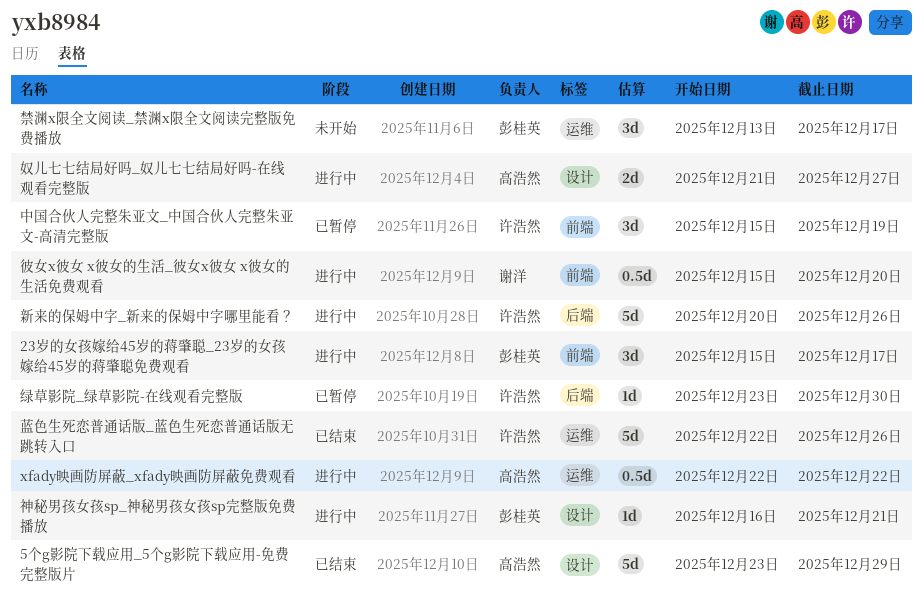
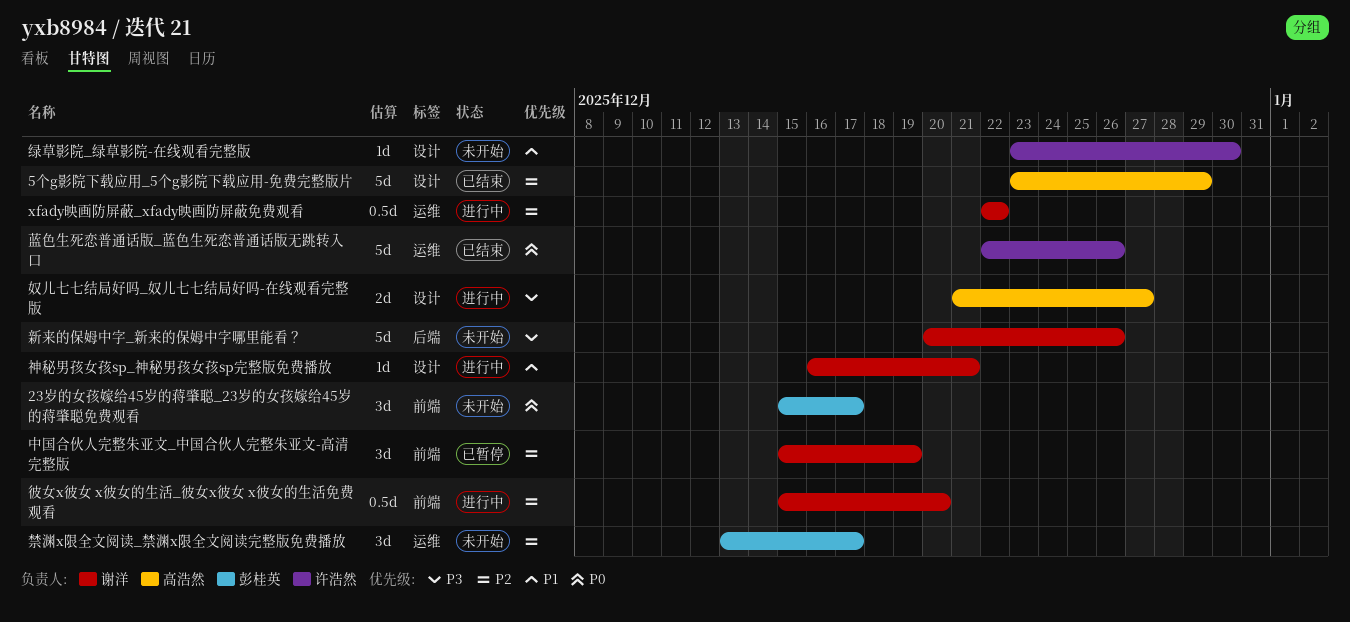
23岁的女孩嫁给45岁的蒋肇聪_23岁的女孩嫁给45岁的蒋肇聪免费观看, status: 进行中 -> 未开始
xfady映画防屏蔽_xfady映画防屏蔽免费观看, owner: 高浩然 -> 谢洋
中国合伙人完整朱亚文_中国合伙人完整朱亚文-高清完整版, owner: 许浩然 -> 谢洋
新来的保姆中字_新来的保姆中字哪里能看？, status: 进行中 -> 未开始
新来的保姆中字_新来的保姆中字哪里能看？, owner: 许浩然 -> 谢洋
神秘男孩女孩sp_神秘男孩女孩sp完整版免费播放, owner: 彭桂英 -> 谢洋
绿草影院_绿草影院-在线观看完整版, status: 已暂停 -> 未开始
绿草影院_绿草影院-在线观看完整版, label: 后端 -> 设计

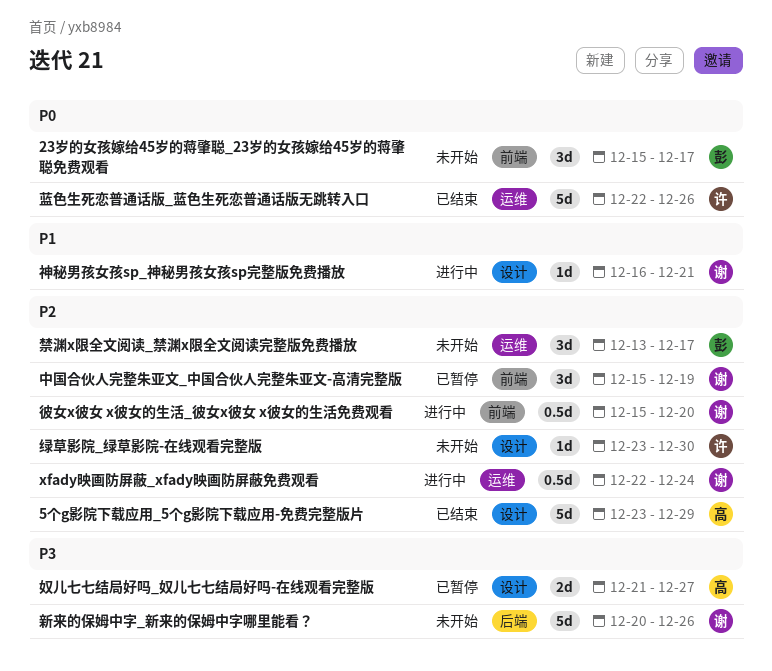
xfady映画防屏蔽_xfady映画防屏蔽免费观看, due: Dec 22 -> Dec 24
奴儿七七结局好吗_奴儿七七结局好吗-在线观看完整版, status: 进行中 -> 已暂停
绿草影院_绿草影院-在线观看完整版, priority: P1 -> P2

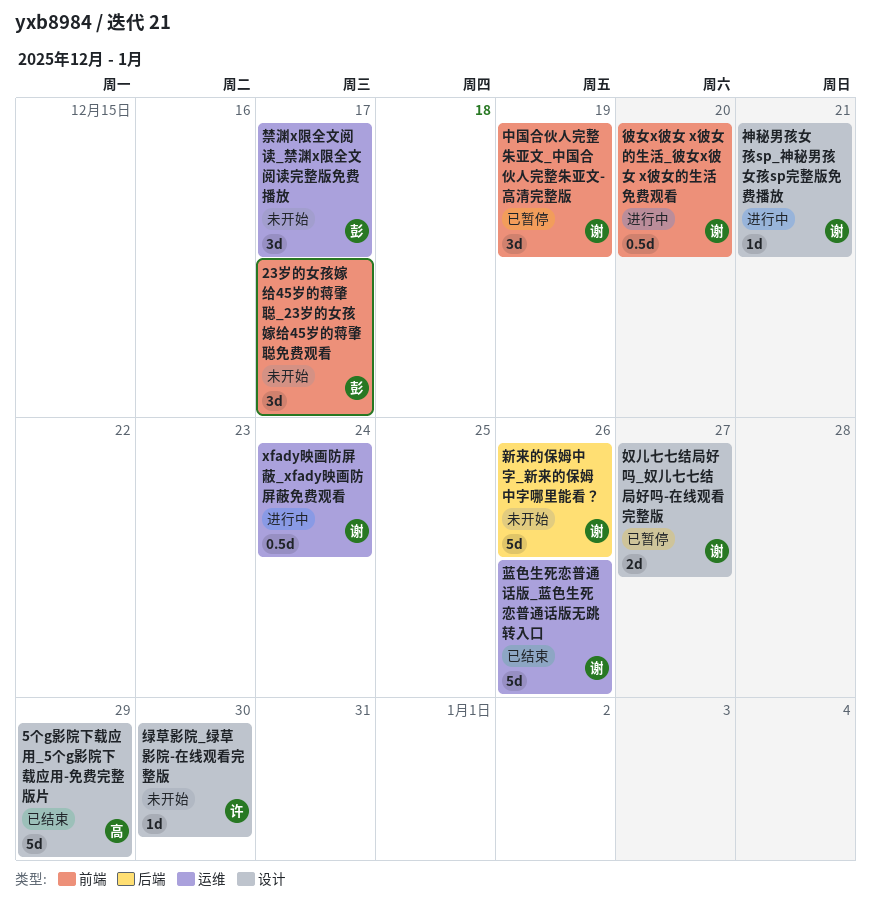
奴儿七七结局好吗_奴儿七七结局好吗-在线观看完整版, owner: 高 -> 谢
蓝色生死恋普通话版_蓝色生死恋普通话版无跳转入口, owner: 许 -> 谢

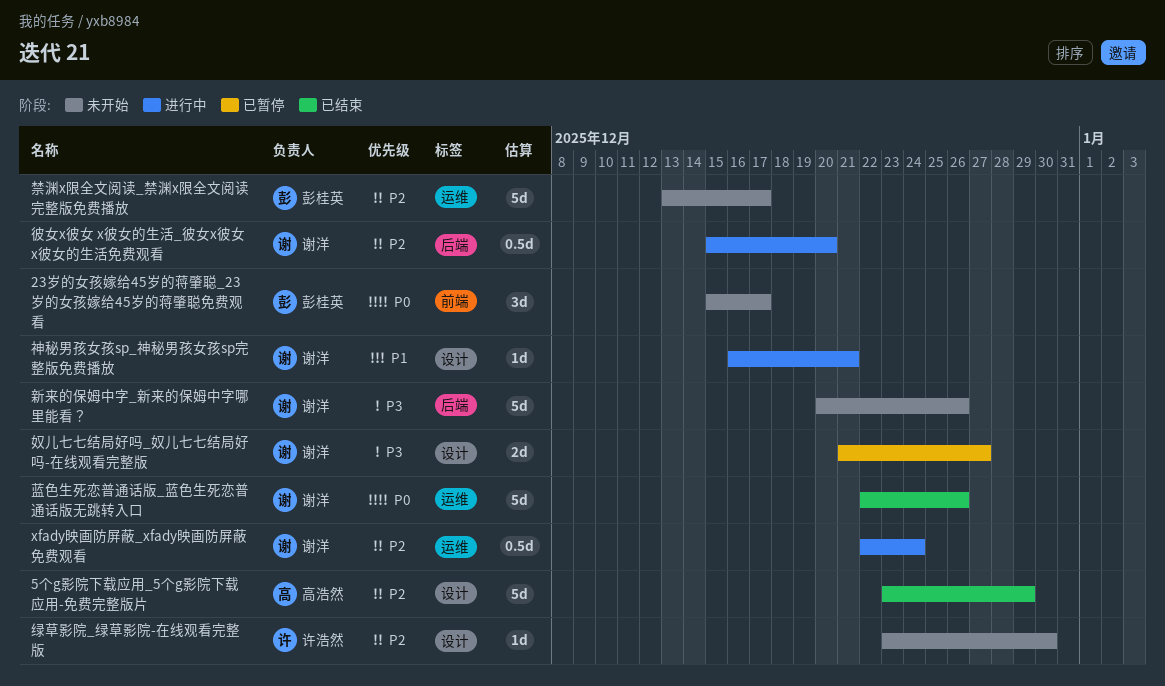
中国合伙人完整朱亚文_中国合伙人完整朱亚文-高清完整版: present -> none
彼女x彼女 x彼女的生活_彼女x彼女 x彼女的生活免费观看, label: 前端 -> 后端
禁渊x限全文阅读_禁渊x限全文阅读完整版免费播放, estimate: 3d -> 5d

